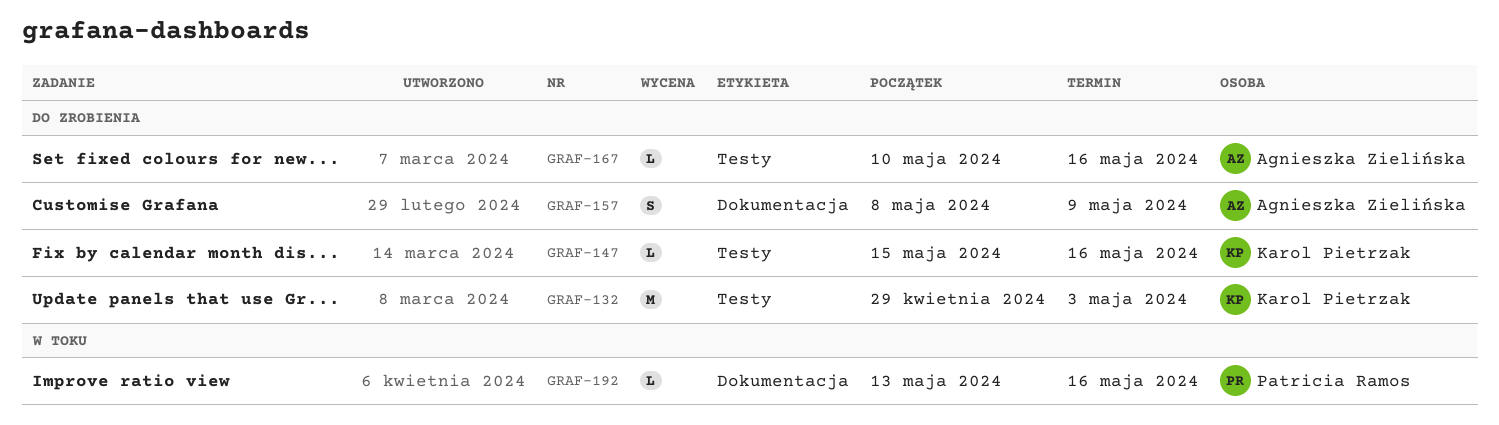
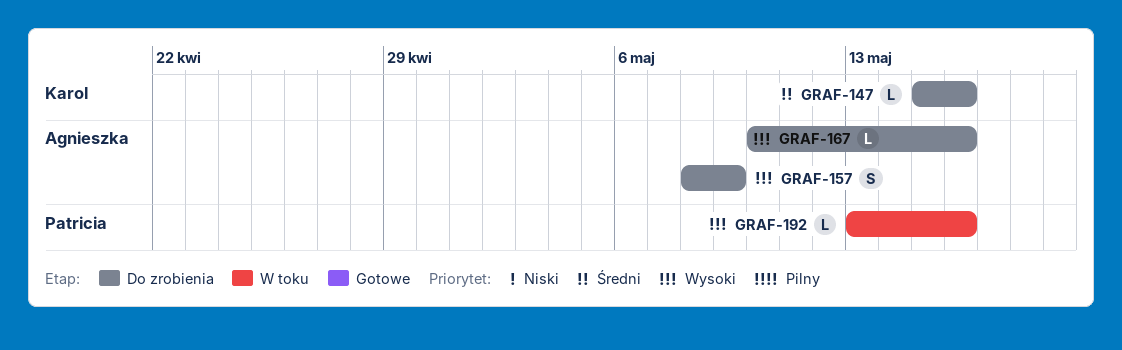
GRAF-132: present -> none

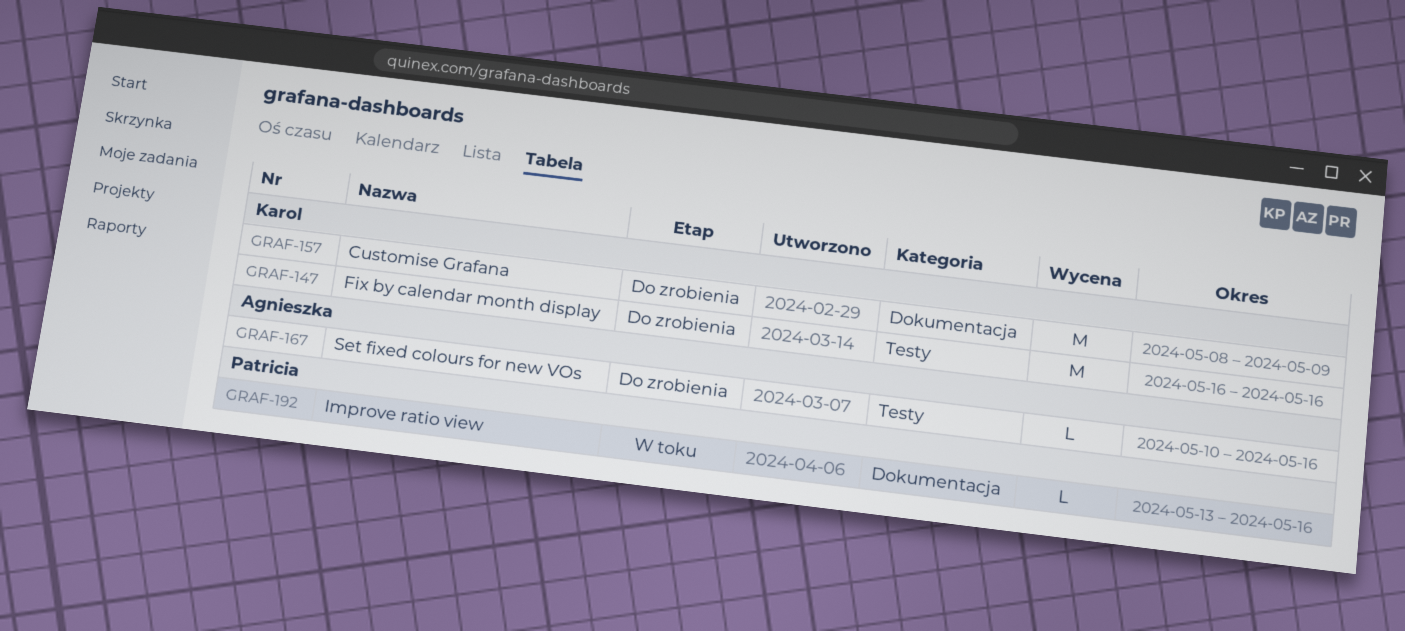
GRAF-147, estimate: L -> M
GRAF-147, start: May 15 -> May 16
GRAF-157, owner: Agnieszka -> Karol
GRAF-157, estimate: S -> M

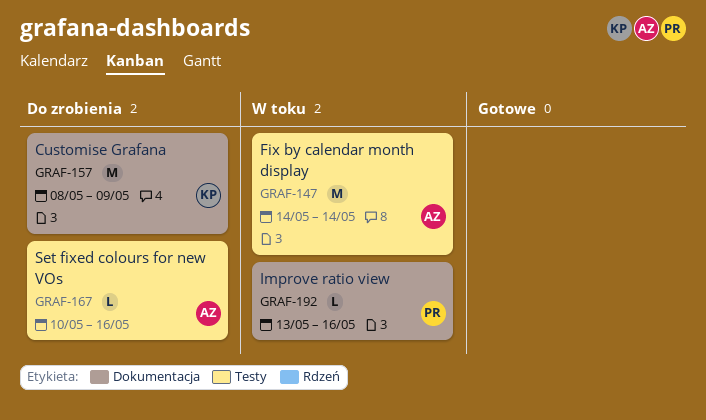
GRAF-147, status: Do zrobienia -> W toku
GRAF-147, owner: Karol -> Agnieszka
GRAF-147, start: May 16 -> May 14
GRAF-147, due: May 16 -> May 14

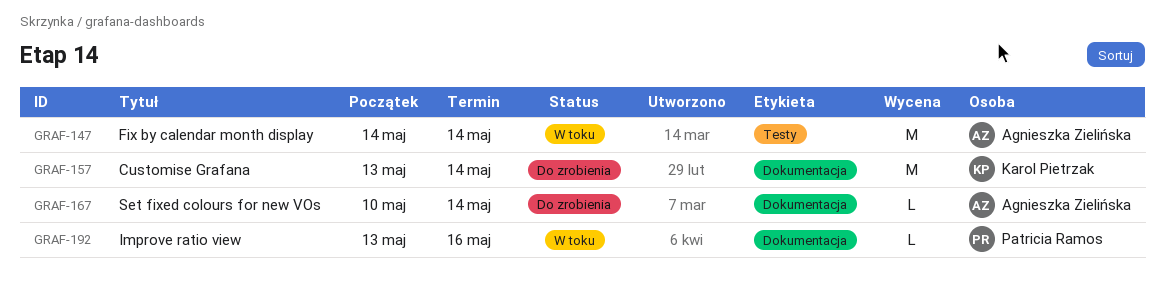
GRAF-157, start: May 8 -> May 13
GRAF-157, due: May 9 -> May 14
GRAF-167, label: Testy -> Dokumentacja
GRAF-167, due: May 16 -> May 14

